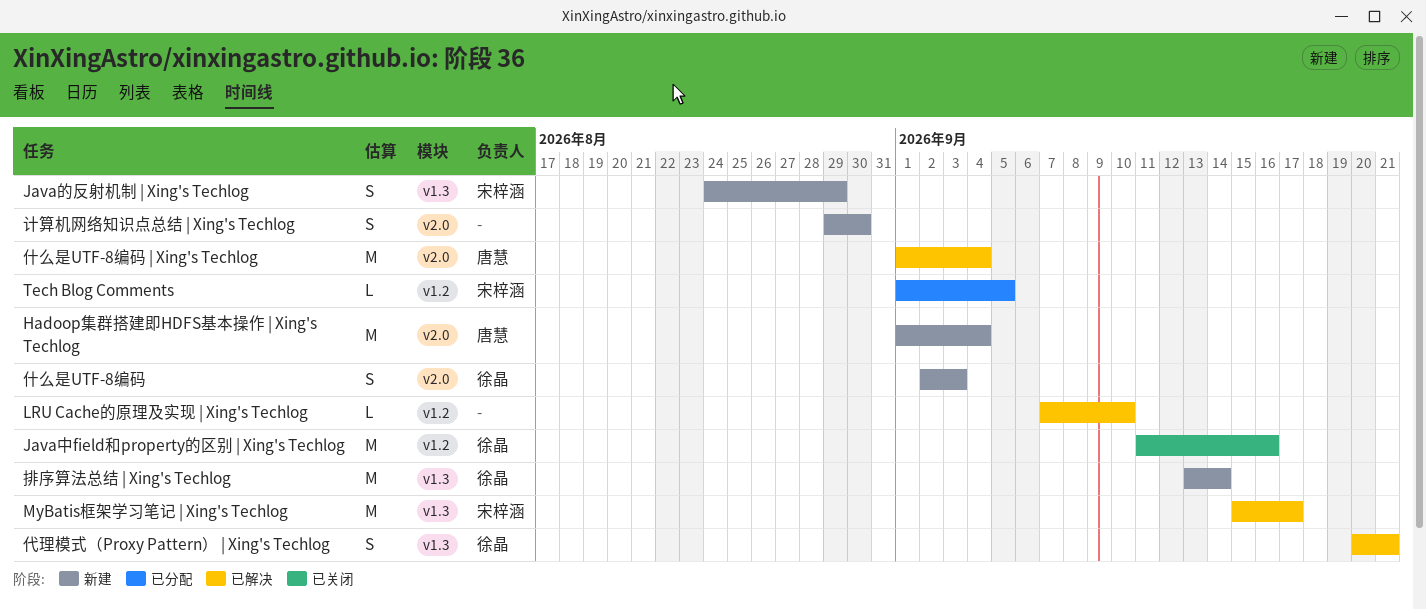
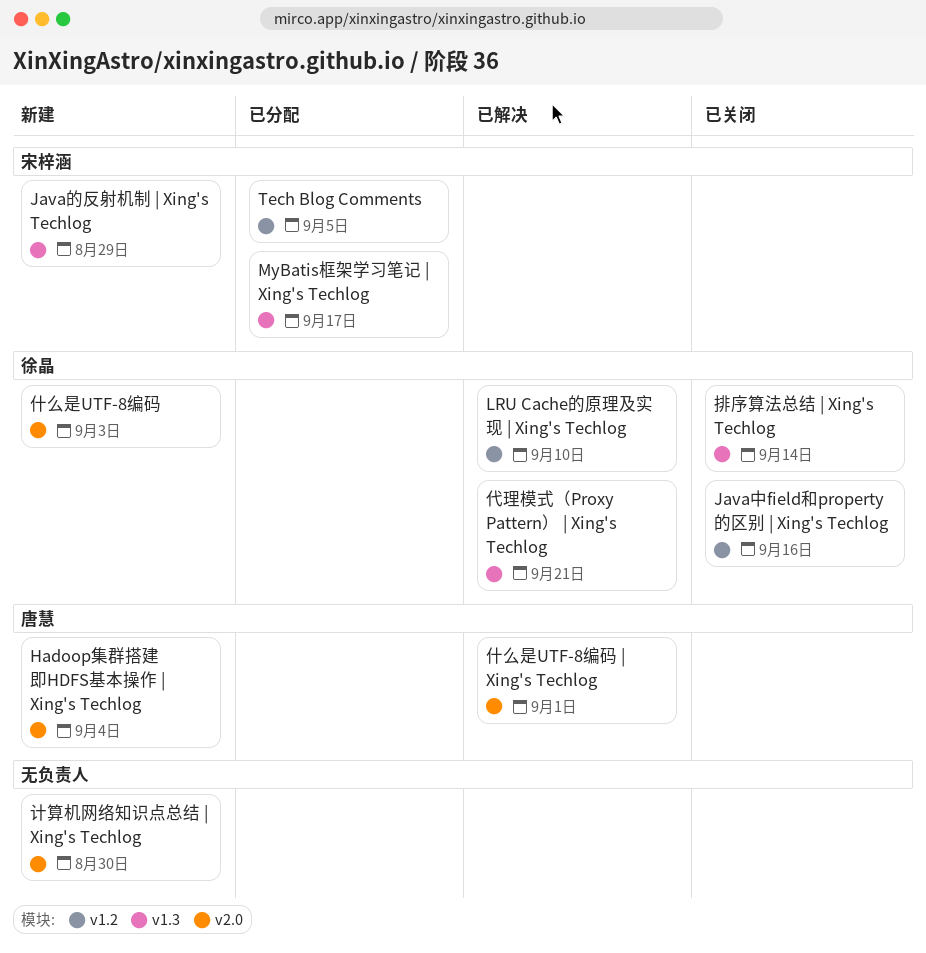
LRU Cache的原理及实现 | Xing's Techlog, owner: none -> 徐晶
MyBatis框架学习笔记 | Xing's Techlog, status: 已解决 -> 已分配
什么是UTF-8编码 | Xing's Techlog, due: Sep 4 -> Sep 1
排序算法总结 | Xing's Techlog, status: 新建 -> 已关闭

